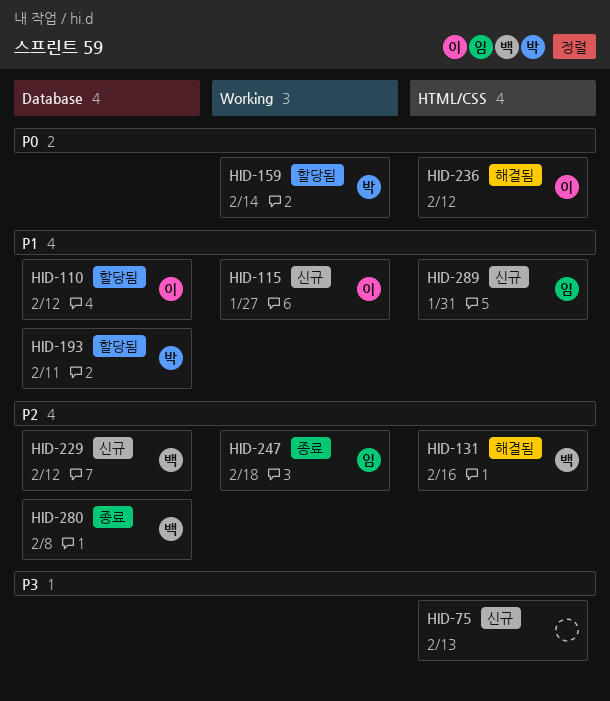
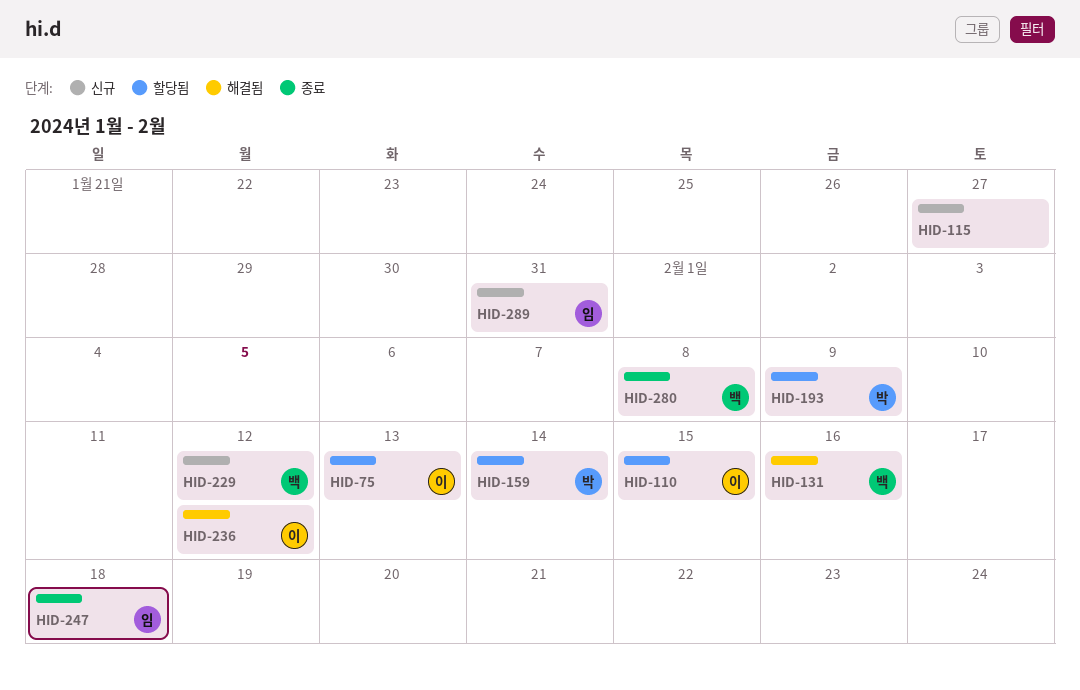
HID-75, status: 신규 -> 할당됨
HID-75, owner: none -> 이
HID-110, due: Feb 12 -> Feb 15
HID-115, owner: 이 -> none
HID-193, due: Feb 11 -> Feb 9

